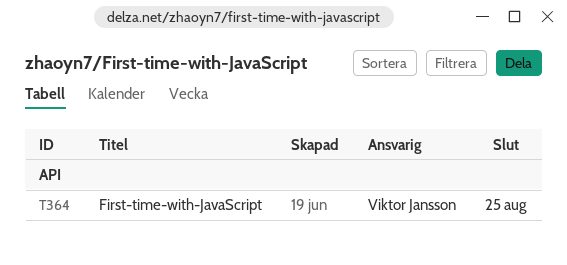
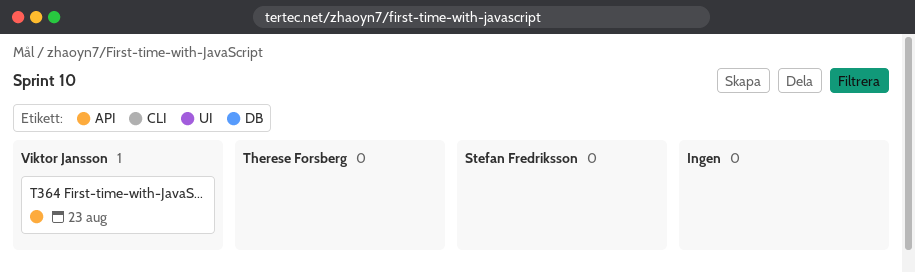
T364, due: Aug 25 -> Aug 23

